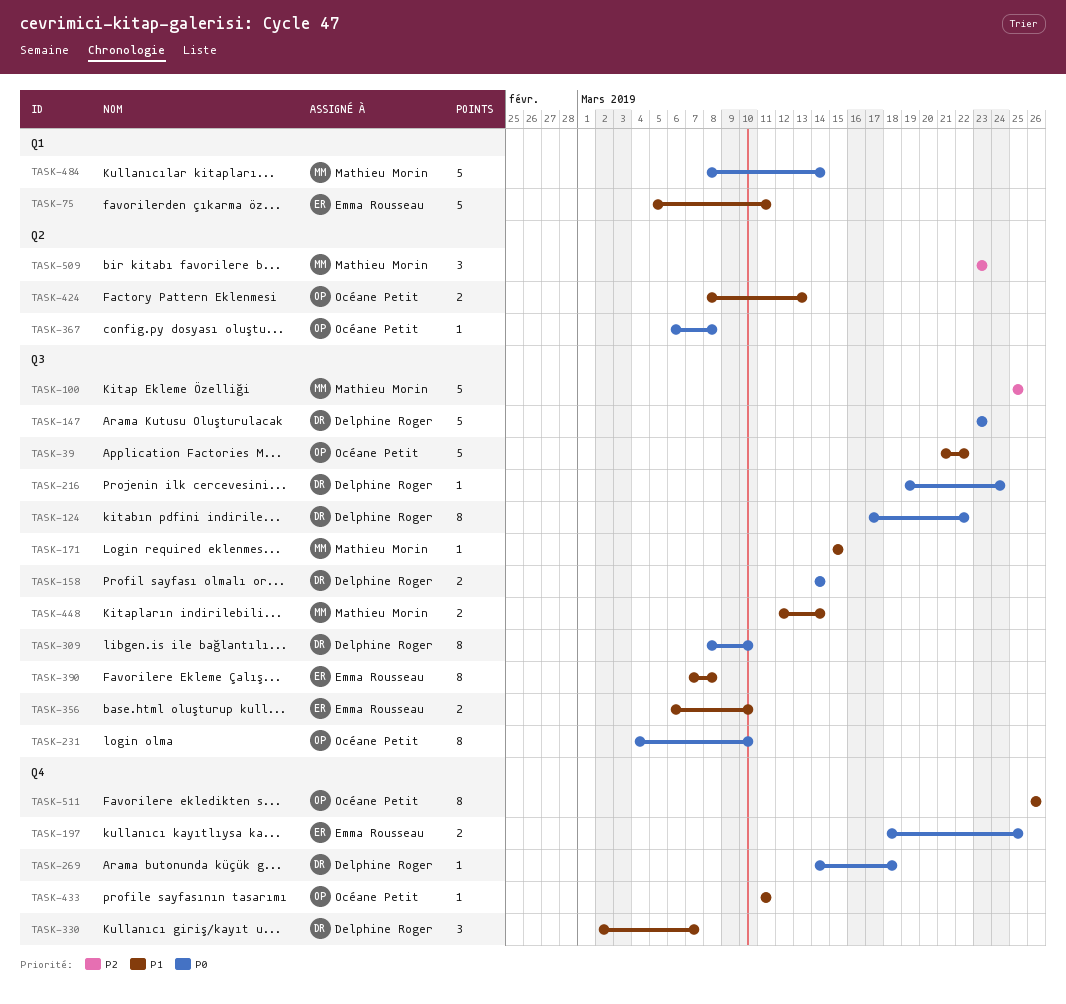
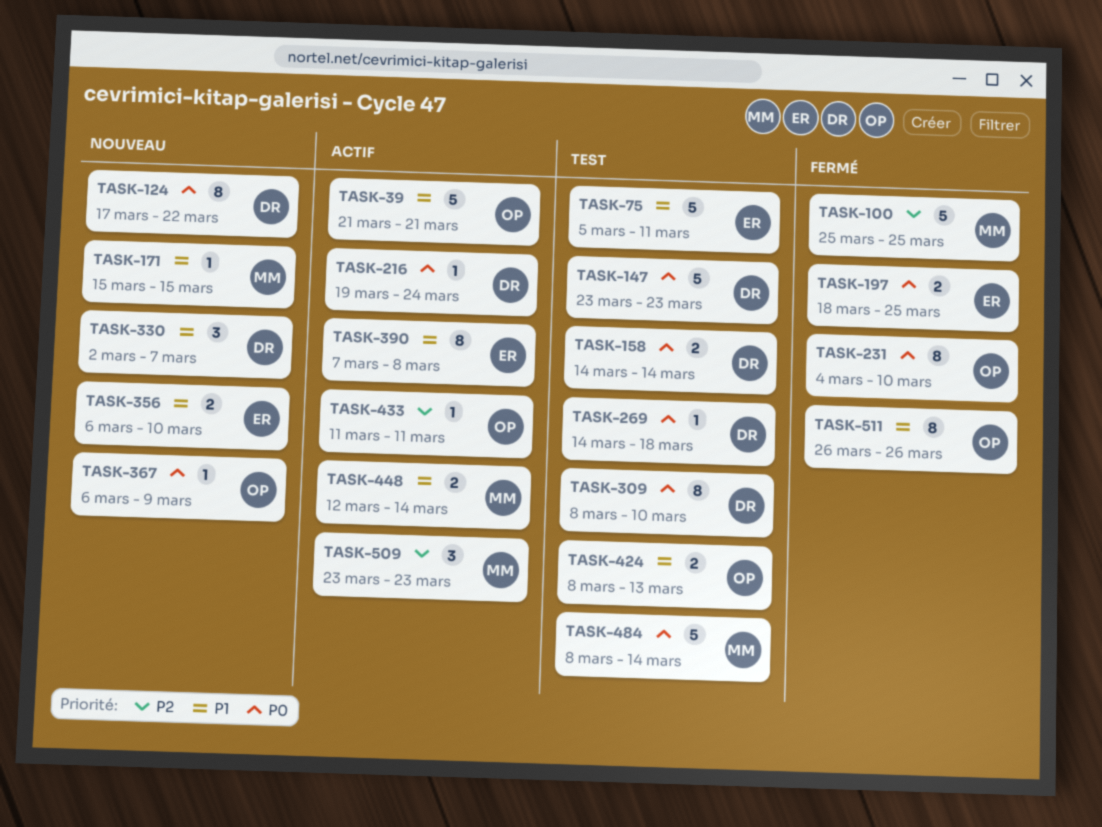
TASK-39, due: Mar 22 -> Mar 21
TASK-367, due: Mar 8 -> Mar 9
TASK-433, priority: P1 -> P2

